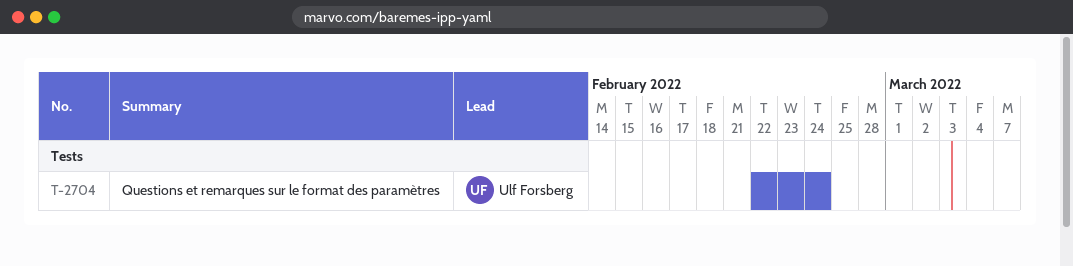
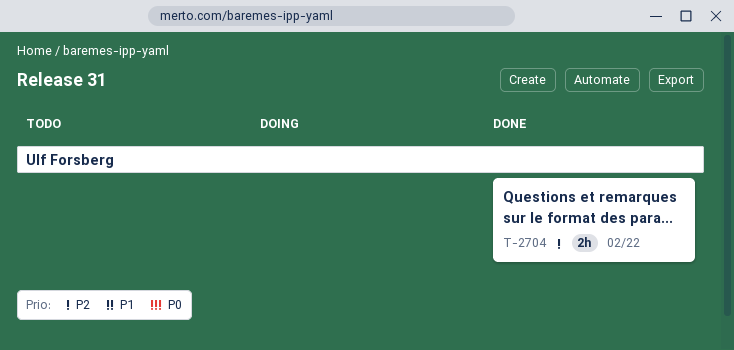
T-2704, due: Feb 24 -> Feb 22

